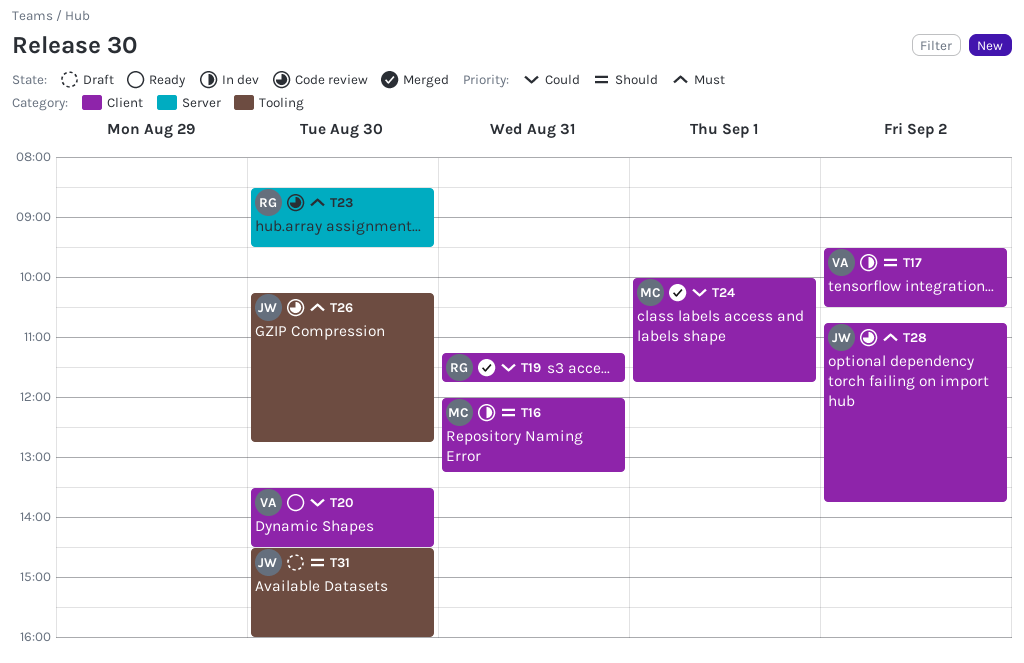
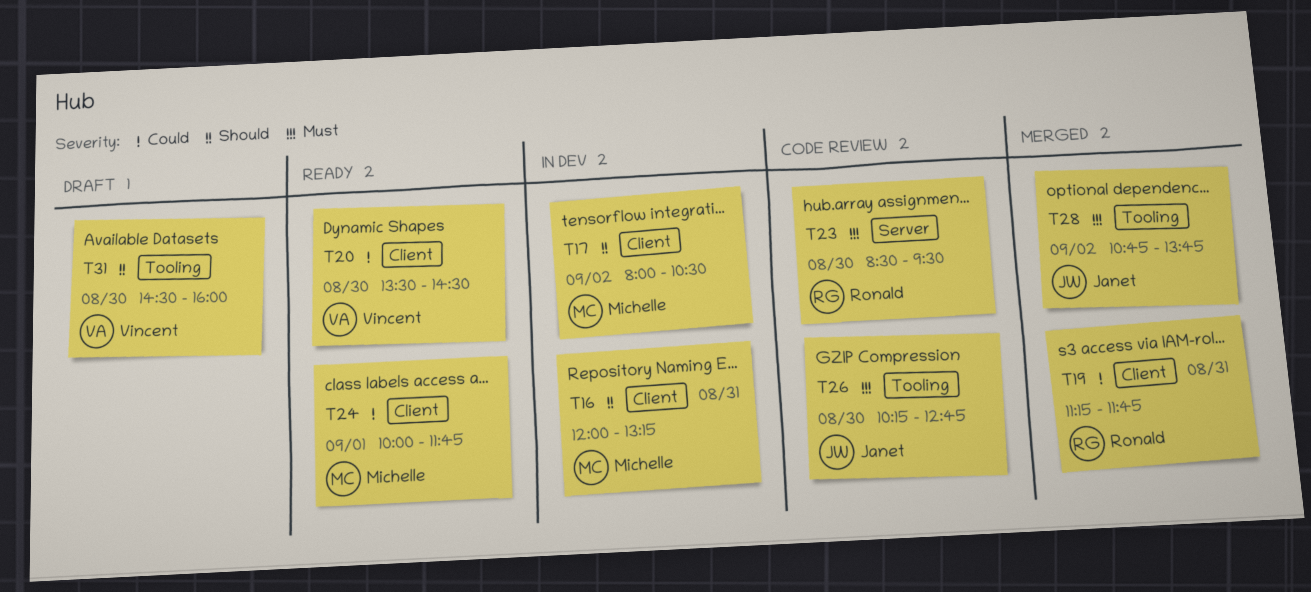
T17, owner: Vincent -> Michelle
T17, begins: 09:30 -> 08:00
T24, status: Merged -> Ready
T28, status: Code review -> Merged
T28, label: Client -> Tooling
T31, owner: Janet -> Vincent

